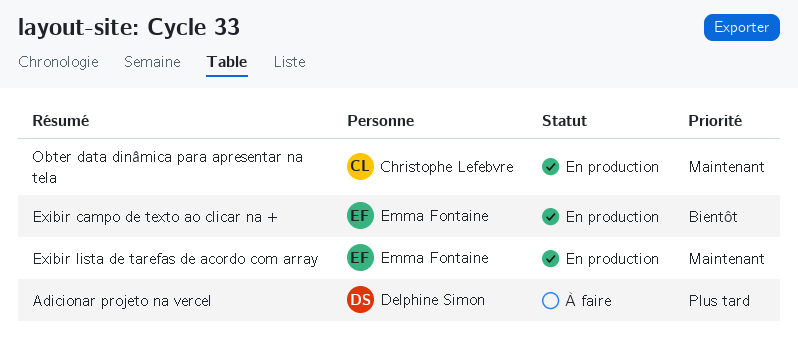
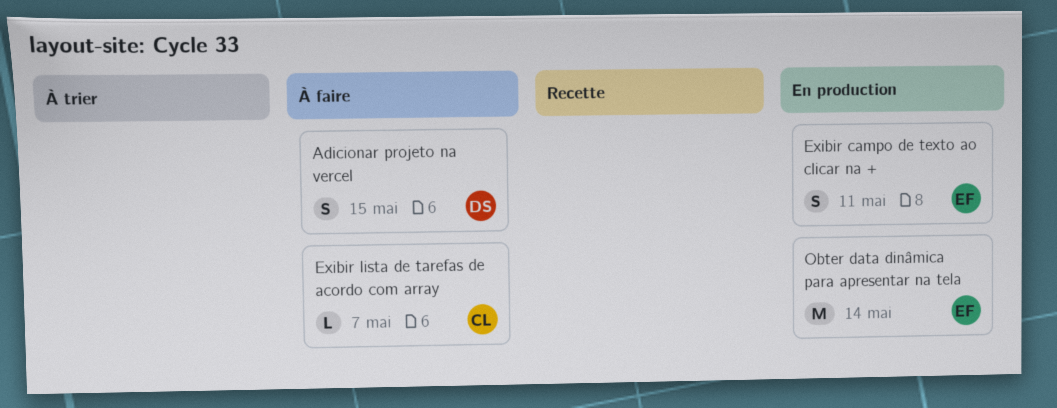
Exibir lista de tarefas de acordo com array, status: En production -> À faire
Exibir lista de tarefas de acordo com array, owner: Emma Fontaine -> Christophe Lefebvre
Obter data dinâmica para apresentar na tela, owner: Christophe Lefebvre -> Emma Fontaine

